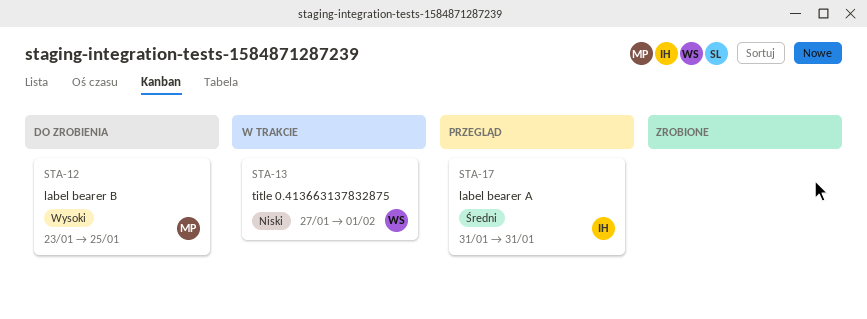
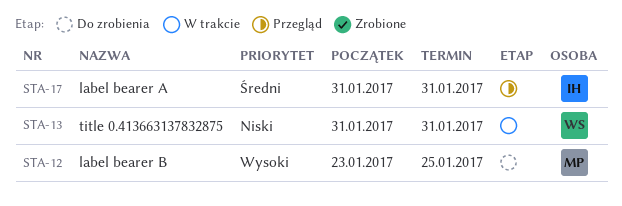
STA-13, start: Jan 27 -> Jan 31
STA-13, due: Feb 1 -> Jan 31

